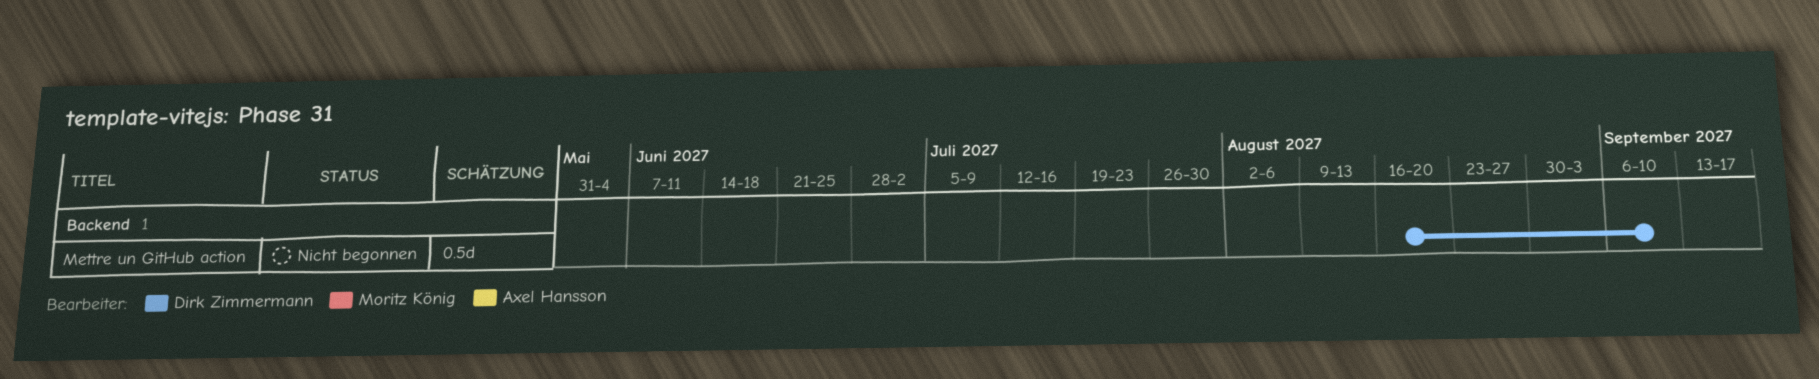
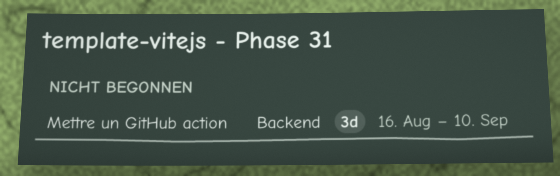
Mettre un GitHub action, estimate: 0.5d -> 3d

